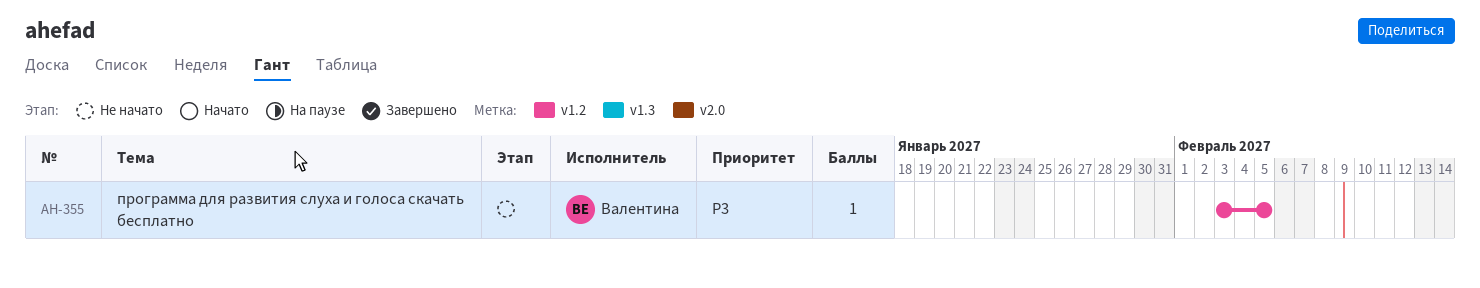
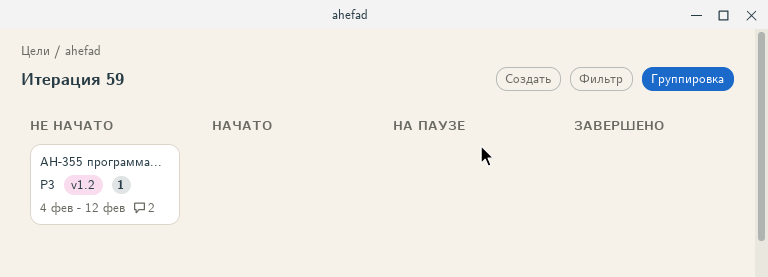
AH-355, start: Feb 3 -> Feb 4
AH-355, due: Feb 5 -> Feb 12

